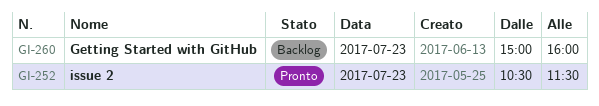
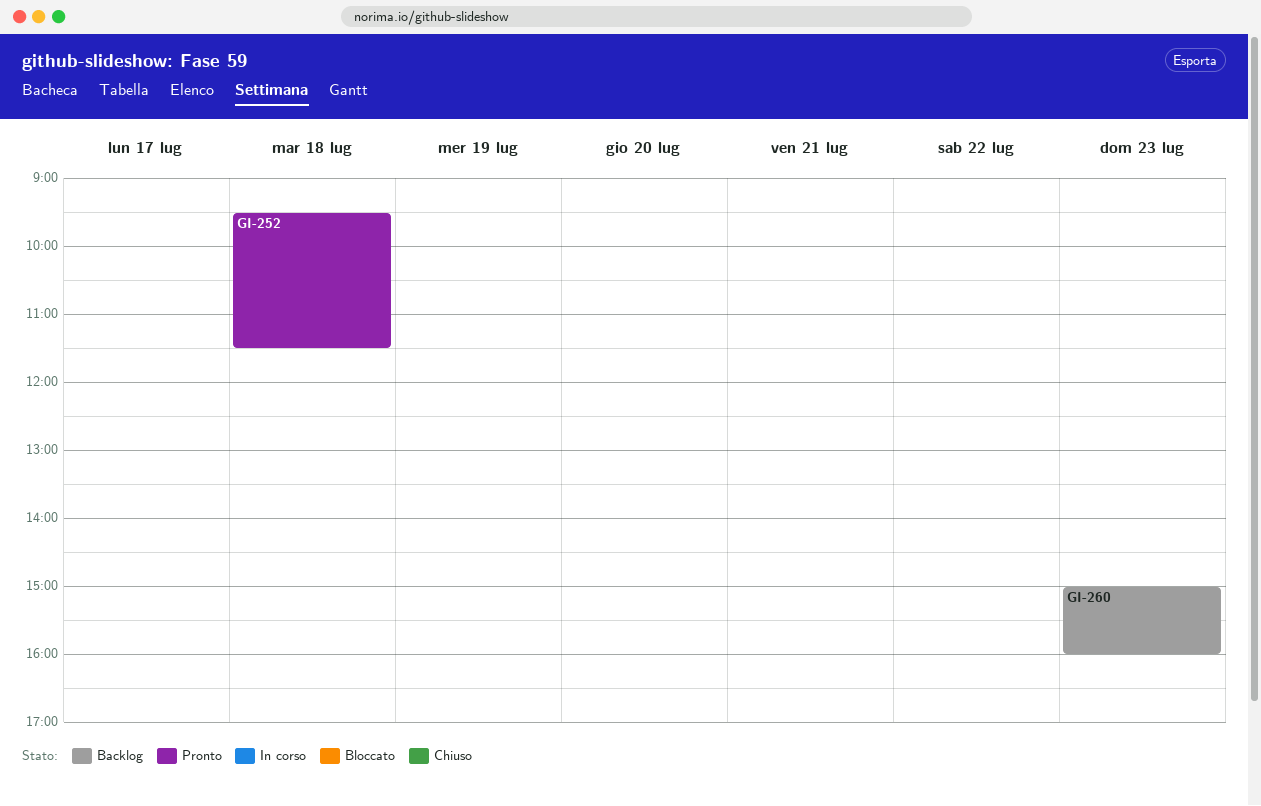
GI-252, day: Jul 23 -> Jul 18
GI-252, begins: 10:30 -> 09:30

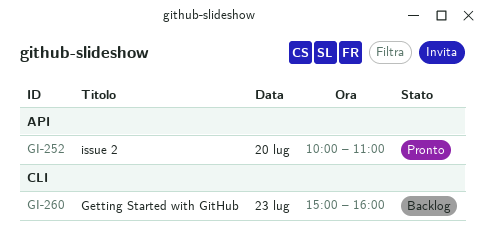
GI-252, day: Jul 18 -> Jul 20
GI-252, begins: 09:30 -> 10:00
GI-252, ends: 11:30 -> 11:00

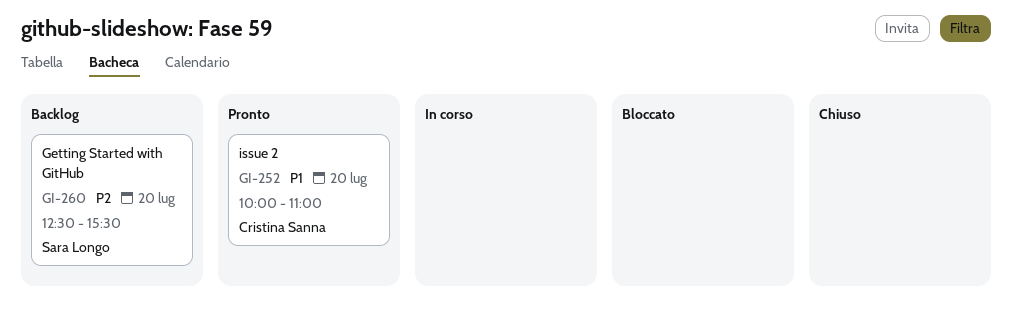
GI-260, day: Jul 23 -> Jul 20
GI-260, begins: 15:00 -> 12:30
GI-260, ends: 16:00 -> 15:30

